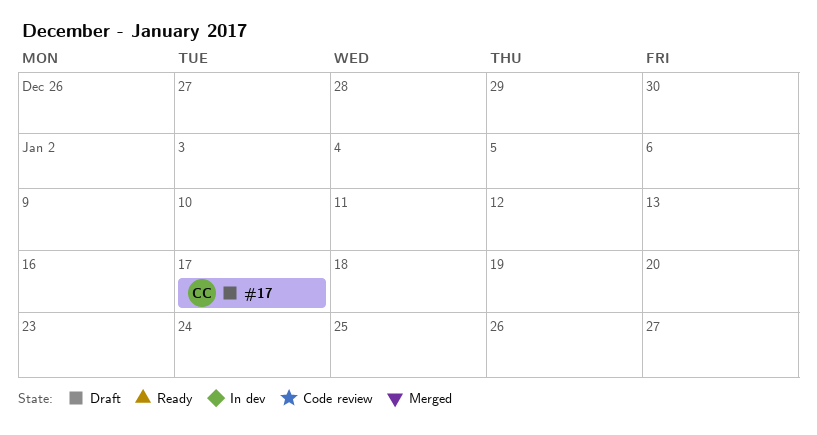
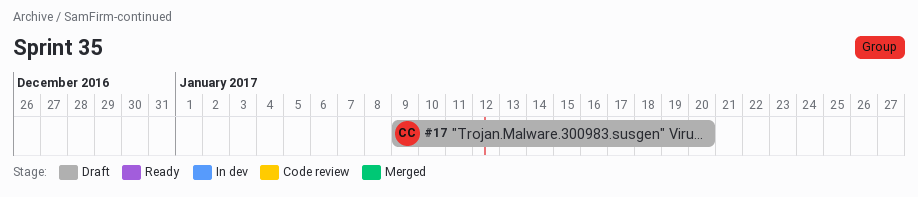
#17, start: Jan 17 -> Jan 9
#17, due: Jan 17 -> Jan 20

